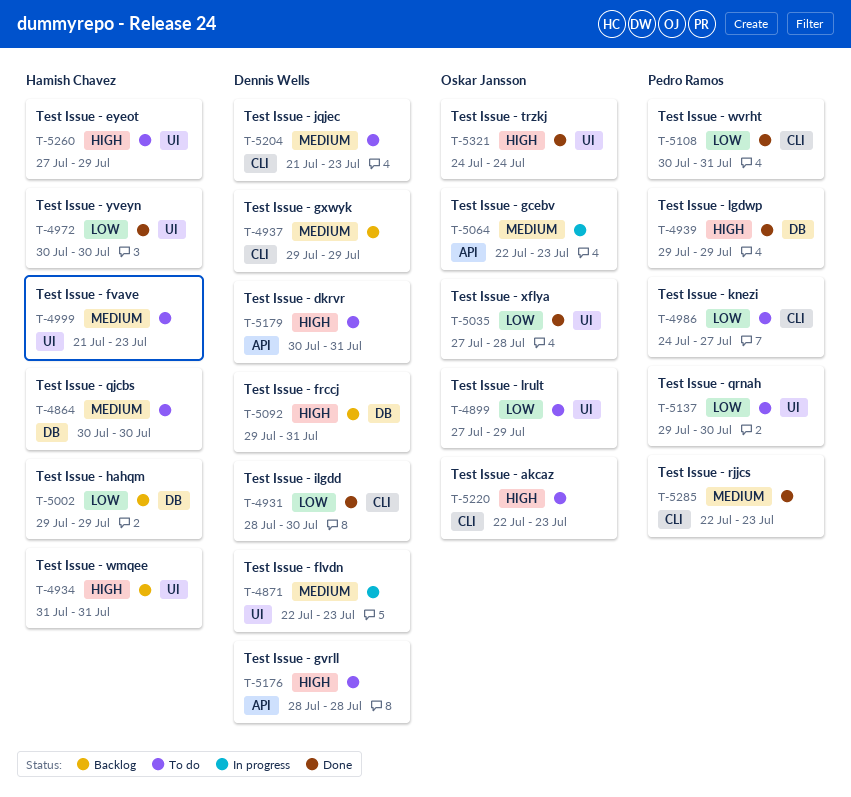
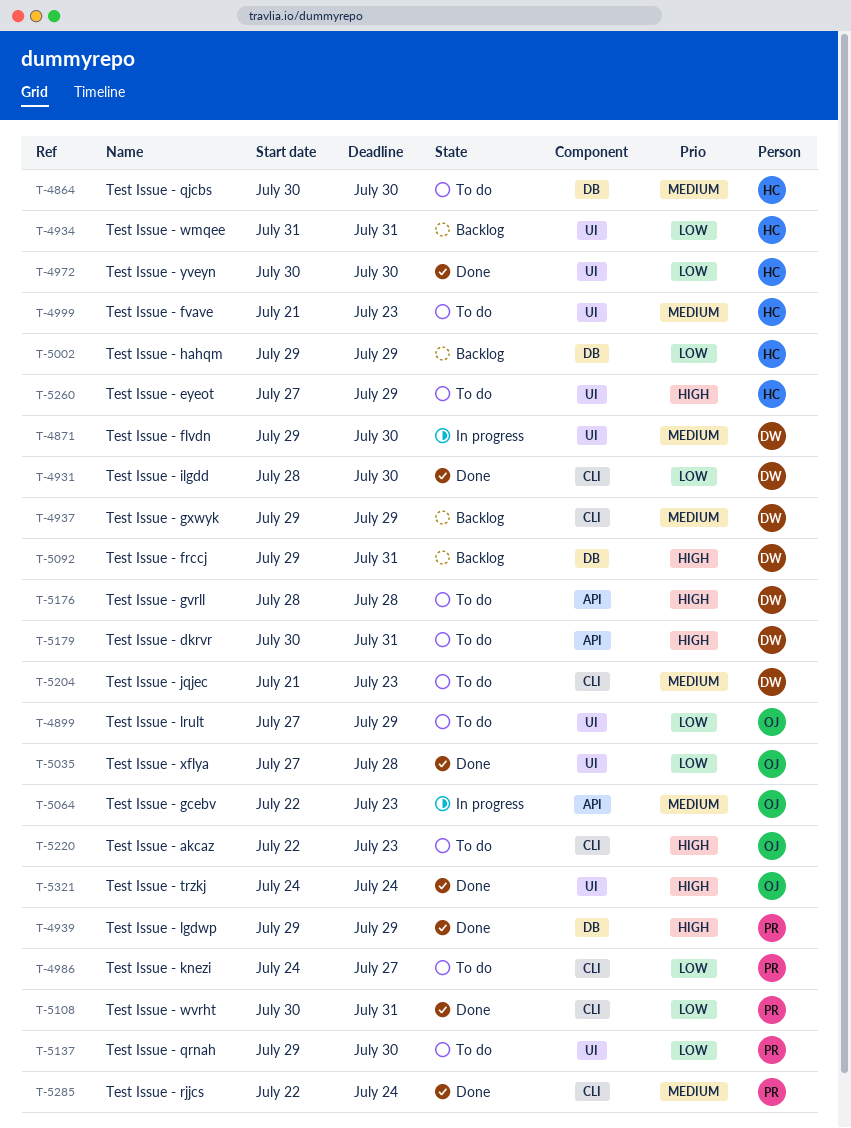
T-4871, start: Jul 22 -> Jul 29
T-4871, due: Jul 23 -> Jul 30
T-4934, priority: High -> Low
T-5285, due: Jul 23 -> Jul 24

